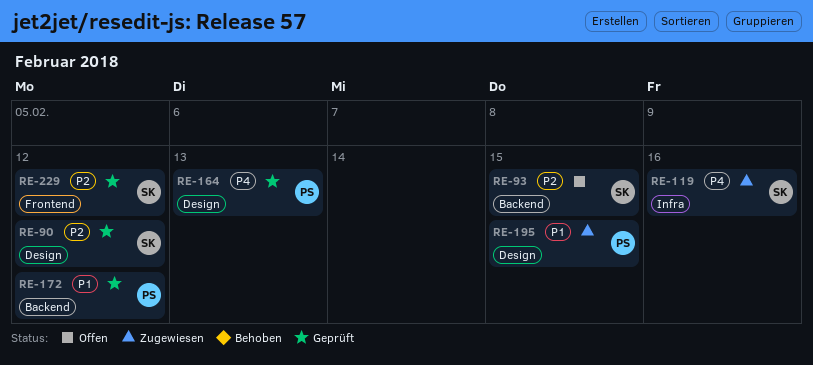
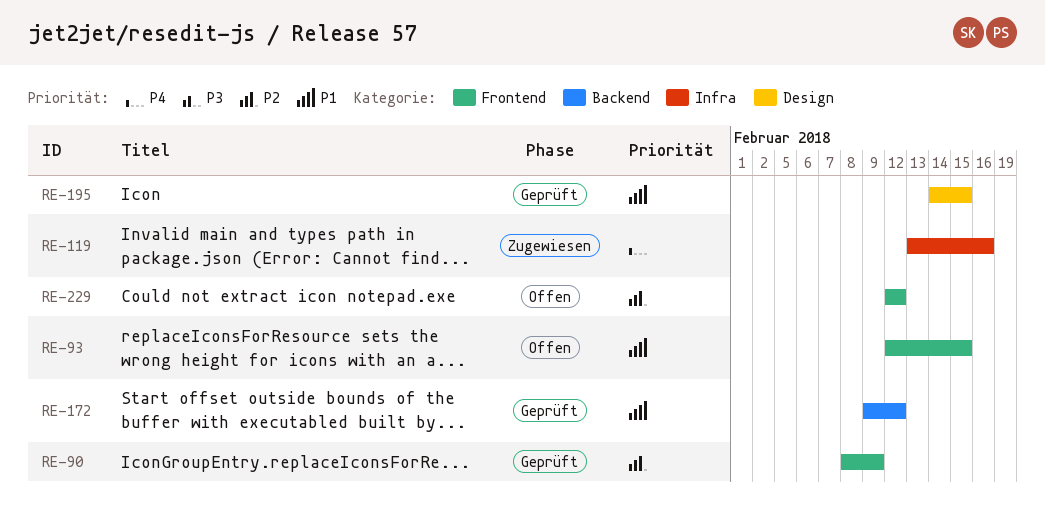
RE-90, label: Design -> Frontend
RE-90, due: Feb 12 -> Feb 9
RE-93, priority: P2 -> P1
RE-93, label: Backend -> Frontend
RE-164: present -> none
RE-195, status: Zugewiesen -> Geprüft
RE-229, status: Geprüft -> Offen

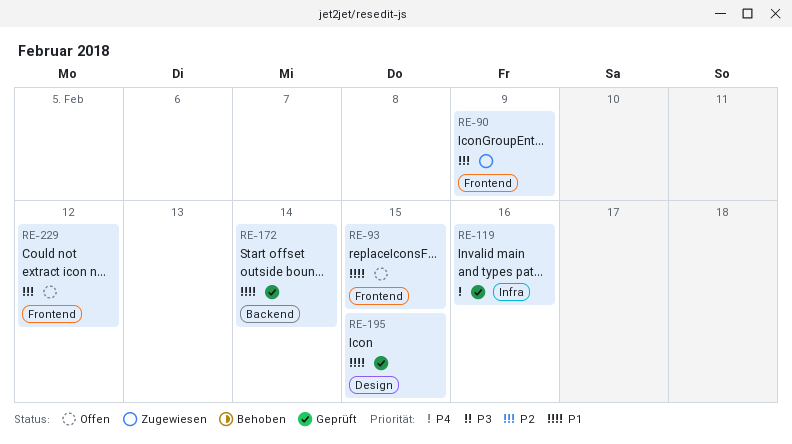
RE-90, status: Geprüft -> Zugewiesen
RE-119, status: Zugewiesen -> Geprüft
RE-172, due: Feb 12 -> Feb 14

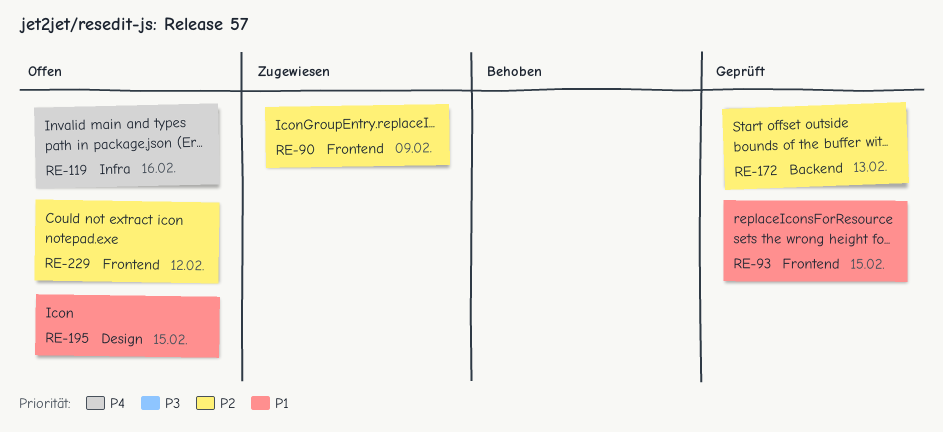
RE-93, status: Offen -> Geprüft
RE-119, status: Geprüft -> Offen
RE-172, priority: P1 -> P2
RE-172, due: Feb 14 -> Feb 13
RE-195, status: Geprüft -> Offen

